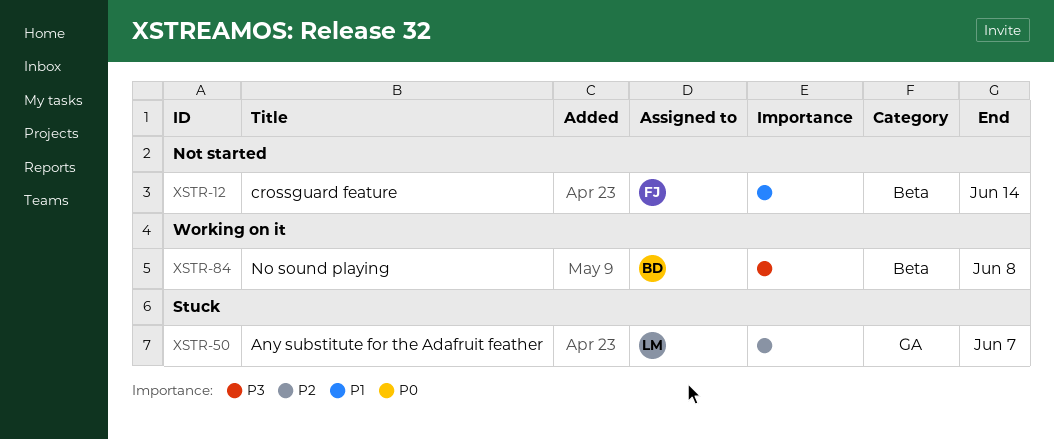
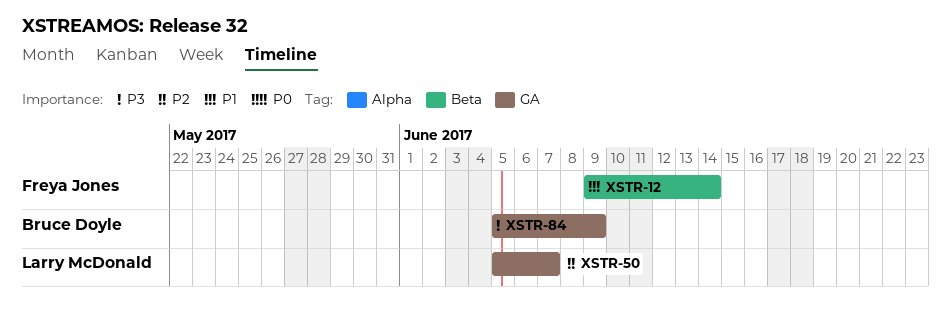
XSTR-84, label: Beta -> GA
XSTR-84, due: Jun 8 -> Jun 9

